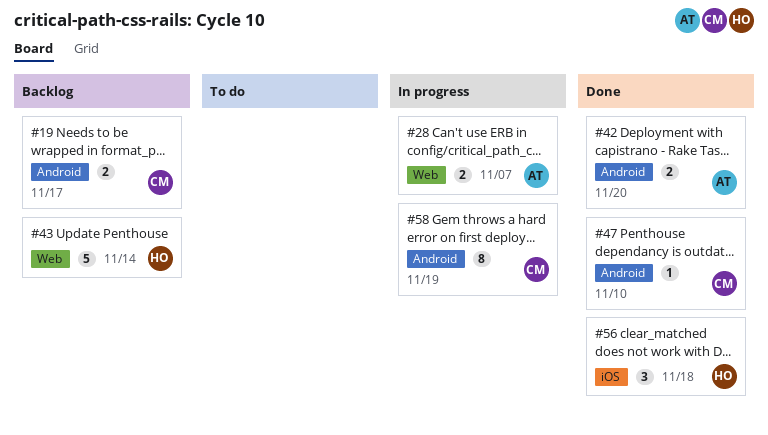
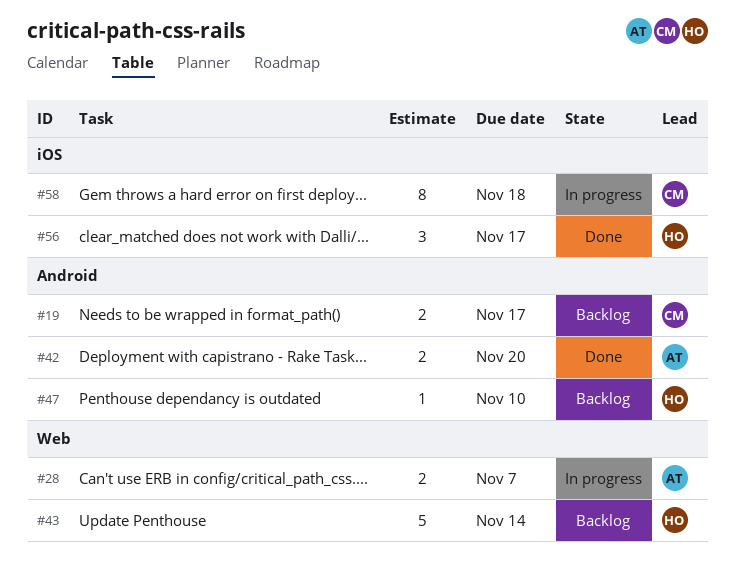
#47, status: Done -> Backlog
#47, owner: CM -> HO
#56, due: Nov 18 -> Nov 17
#58, label: Android -> iOS
#58, due: Nov 19 -> Nov 18

